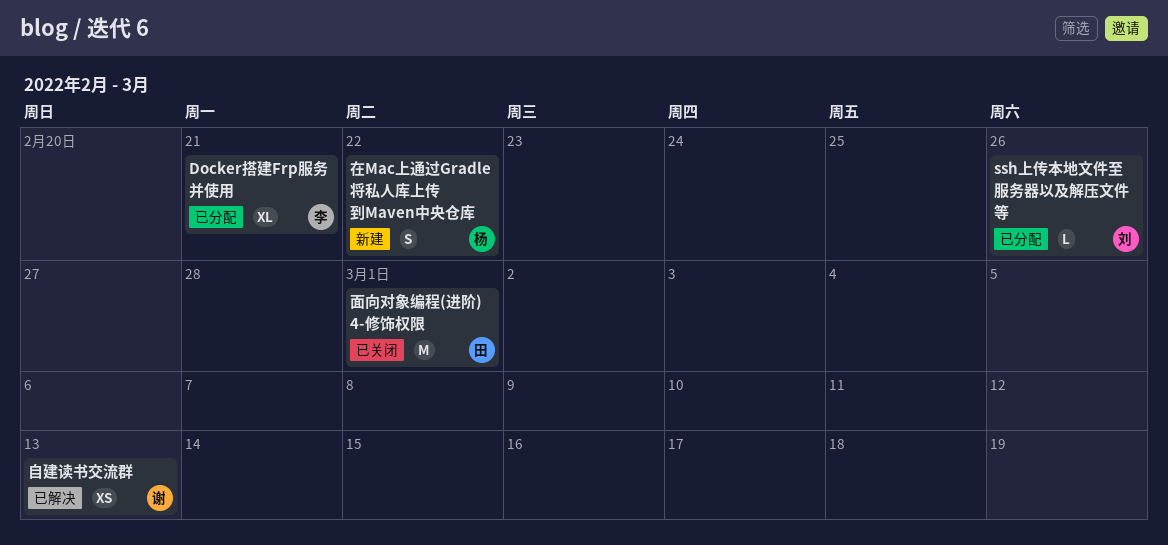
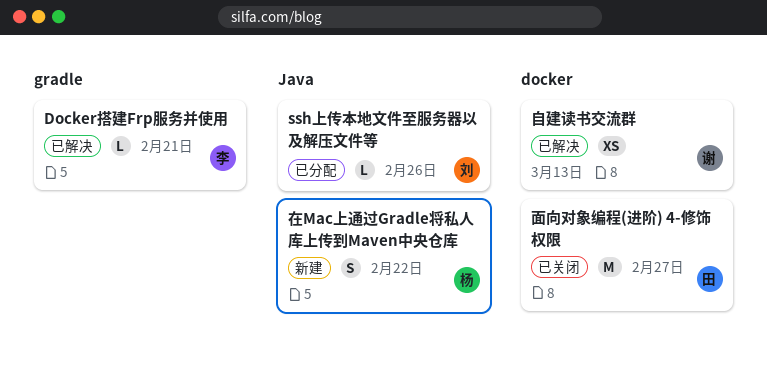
Docker搭建Frp服务并使用, status: 已分配 -> 已解决
Docker搭建Frp服务并使用, estimate: XL -> L
面向对象编程(进阶) 4-修饰权限, due: Mar 1 -> Feb 27

